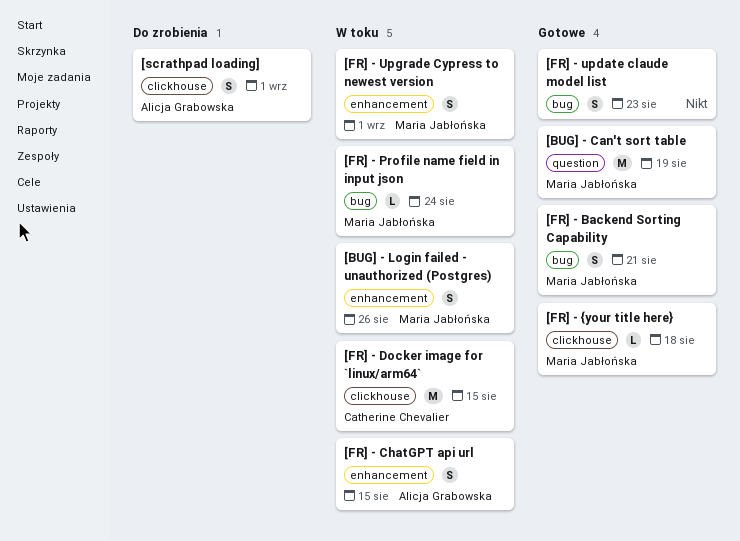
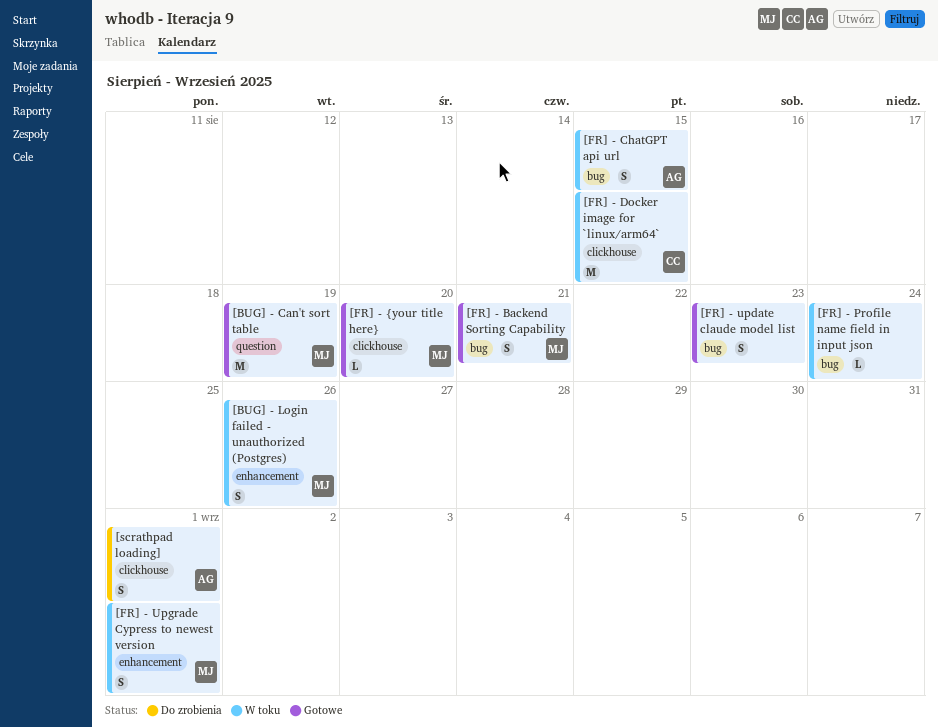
[FR] - ChatGPT api url, label: enhancement -> bug
[FR] - Profile name field in input json, owner: Maria Jabłońska -> none
[FR] - {your title here}, due: Aug 18 -> Aug 20

